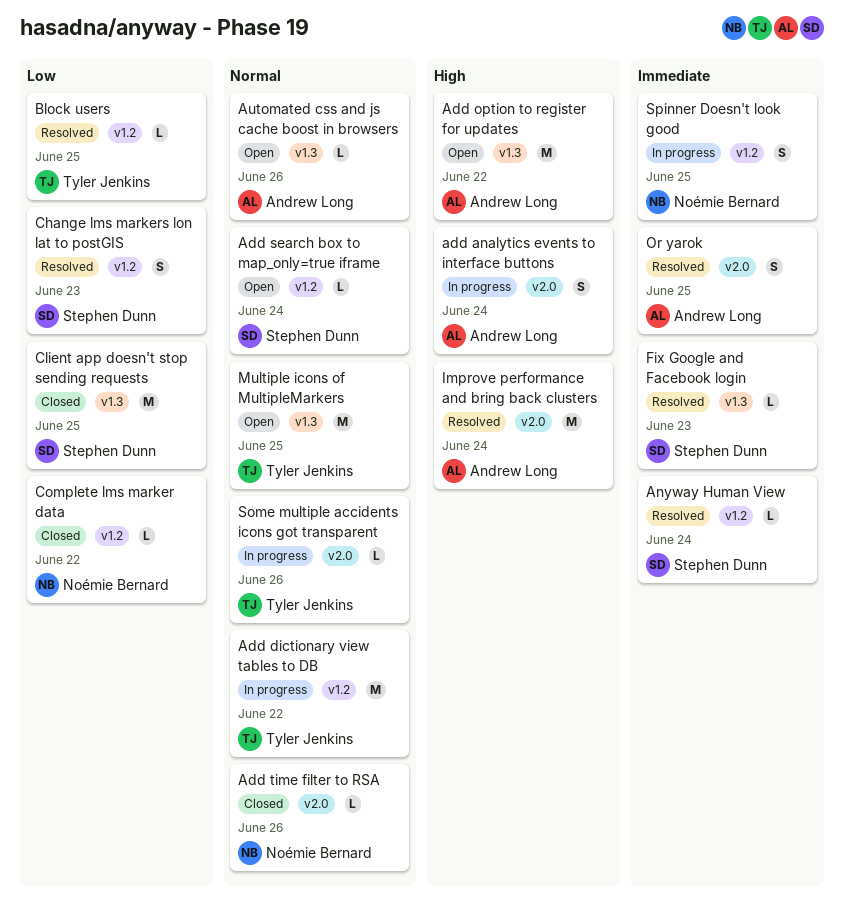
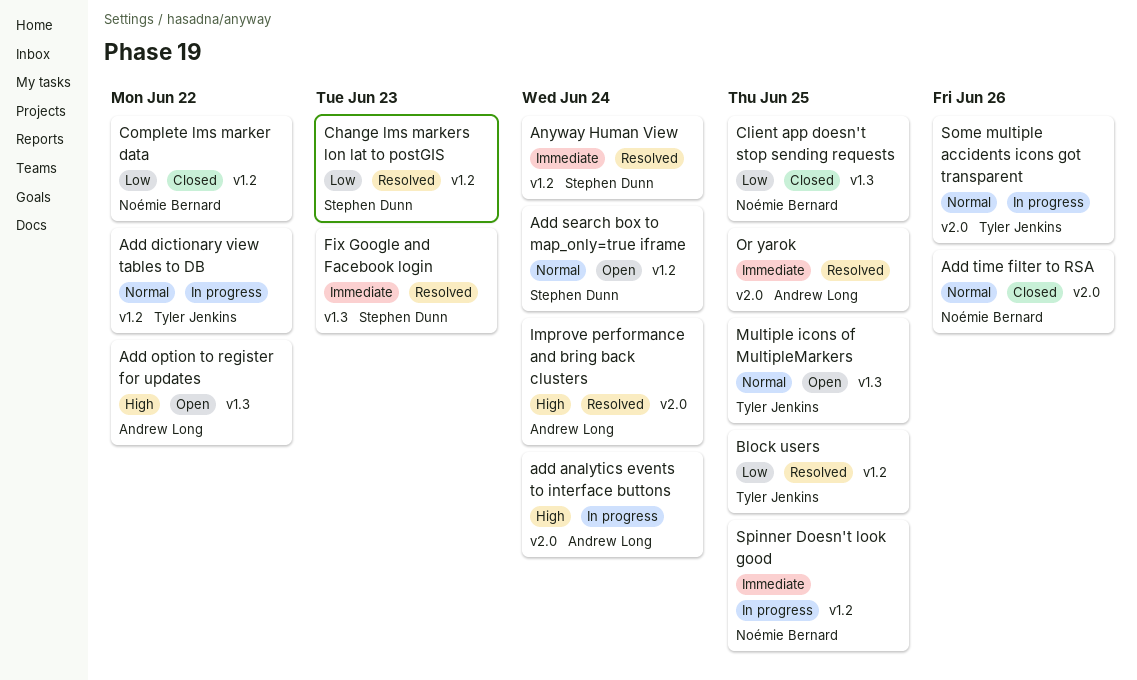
Automated css and js cache boost in browsers: present -> none
Client app doesn't stop sending requests, owner: Stephen Dunn -> Noémie Bernard

